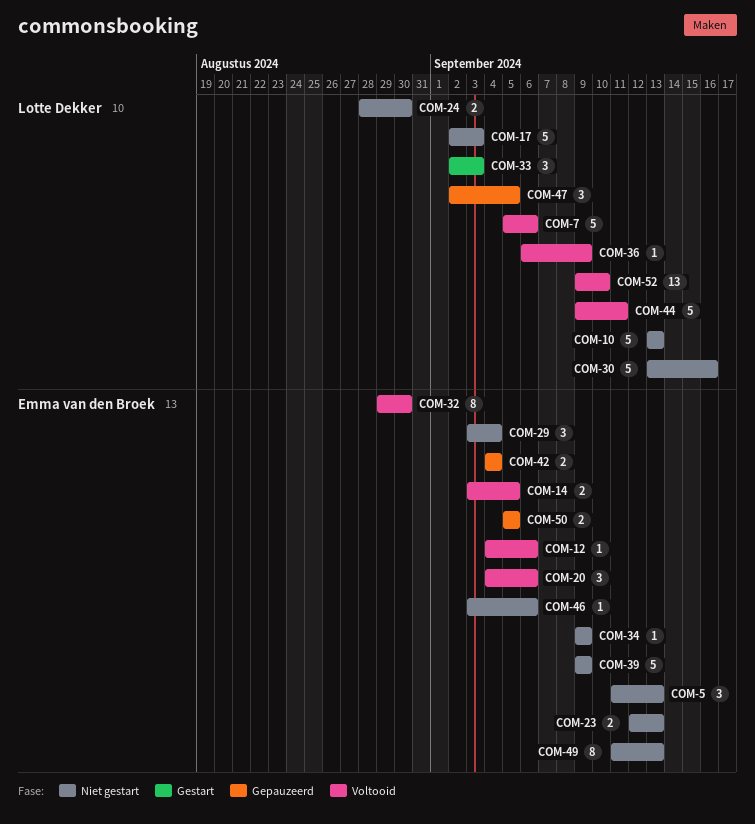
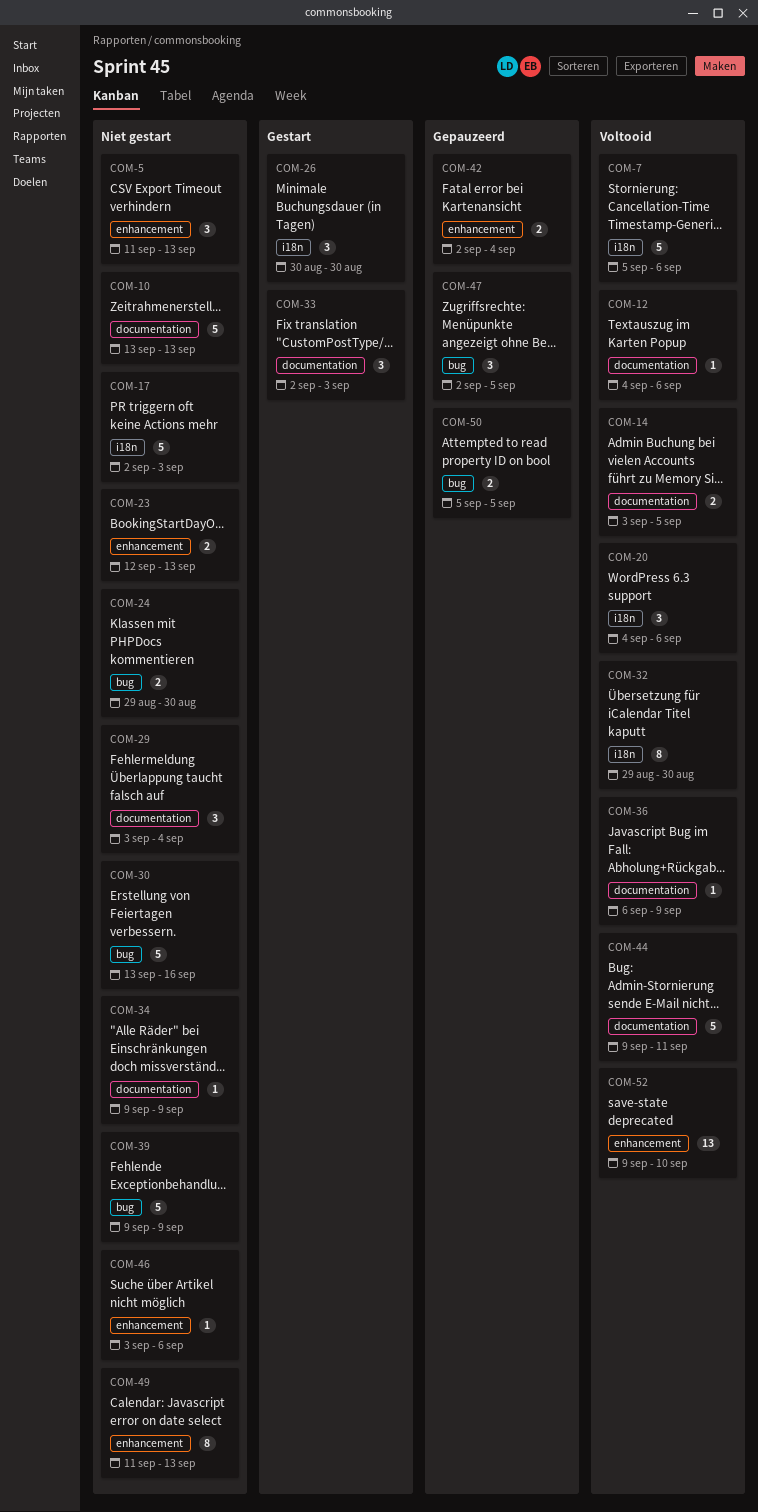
COM-24, start: Aug 28 -> Aug 29
COM-26: none -> present
COM-42, start: Sep 4 -> Sep 2

